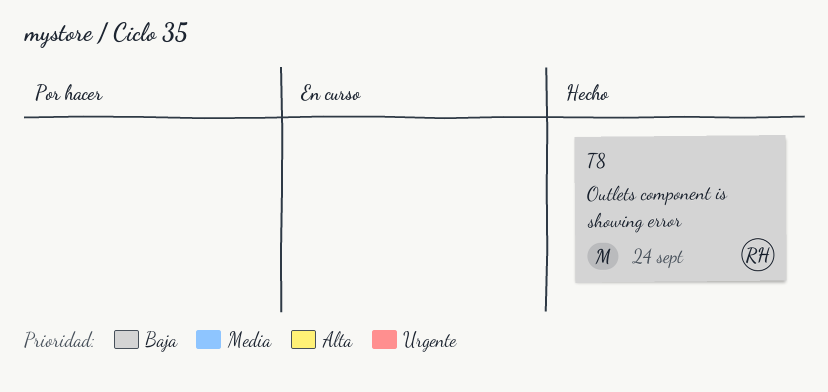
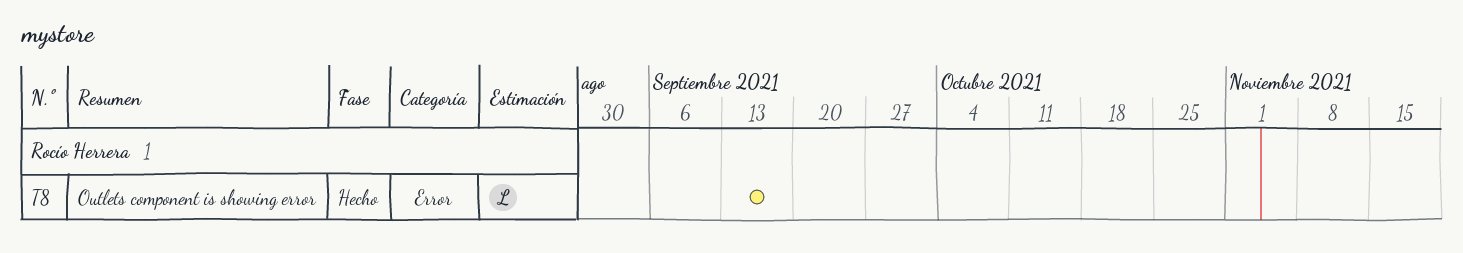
T8, estimate: M -> L
T8, due: Sep 24 -> Sep 17

